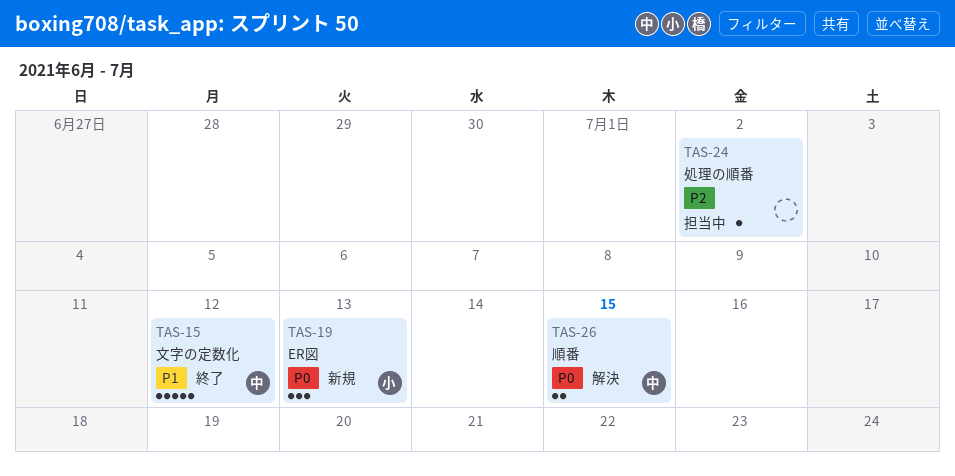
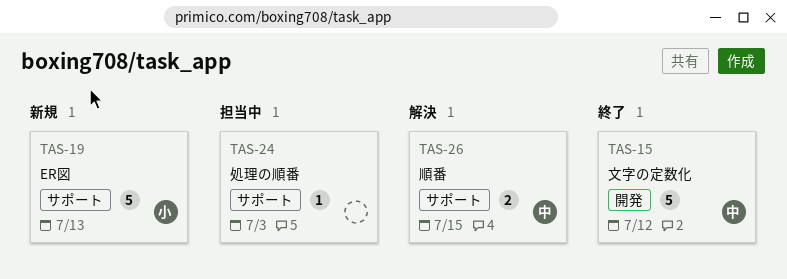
TAS-19, estimate: 3 -> 5
TAS-24, due: Jul 2 -> Jul 3

